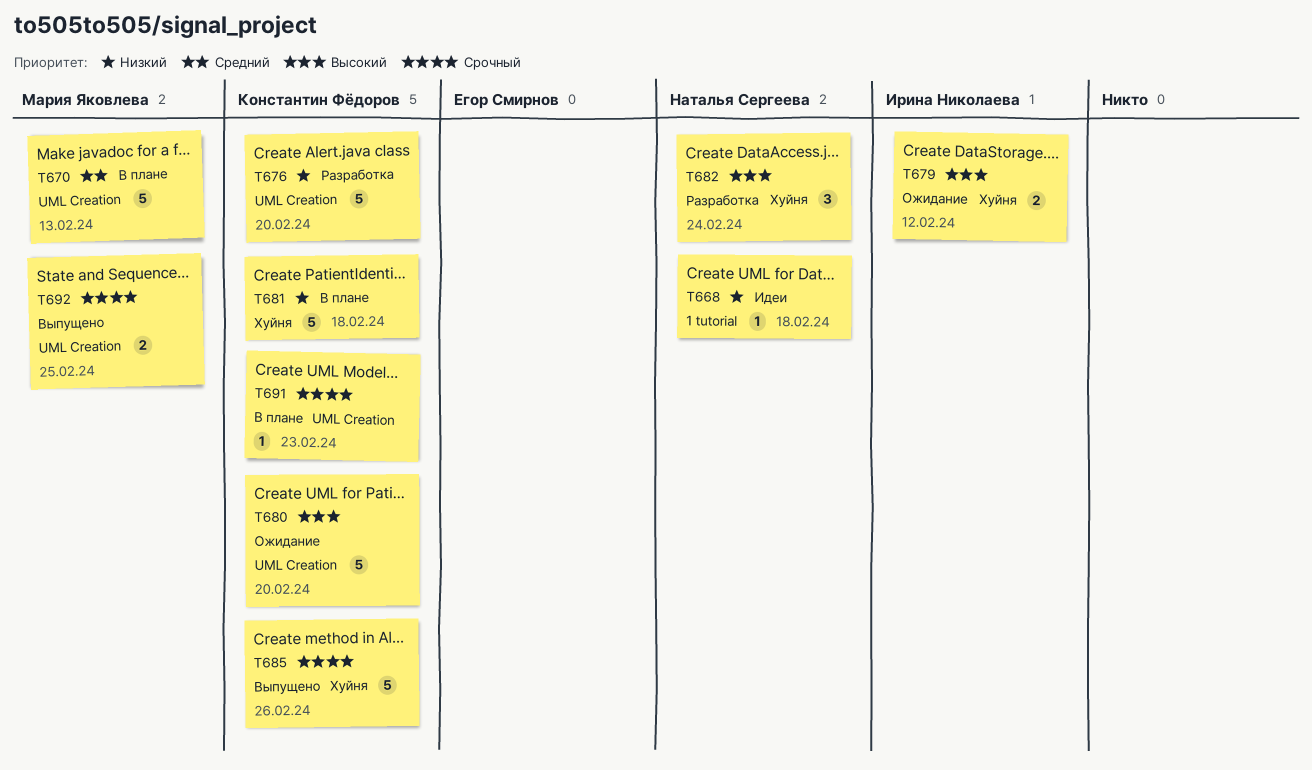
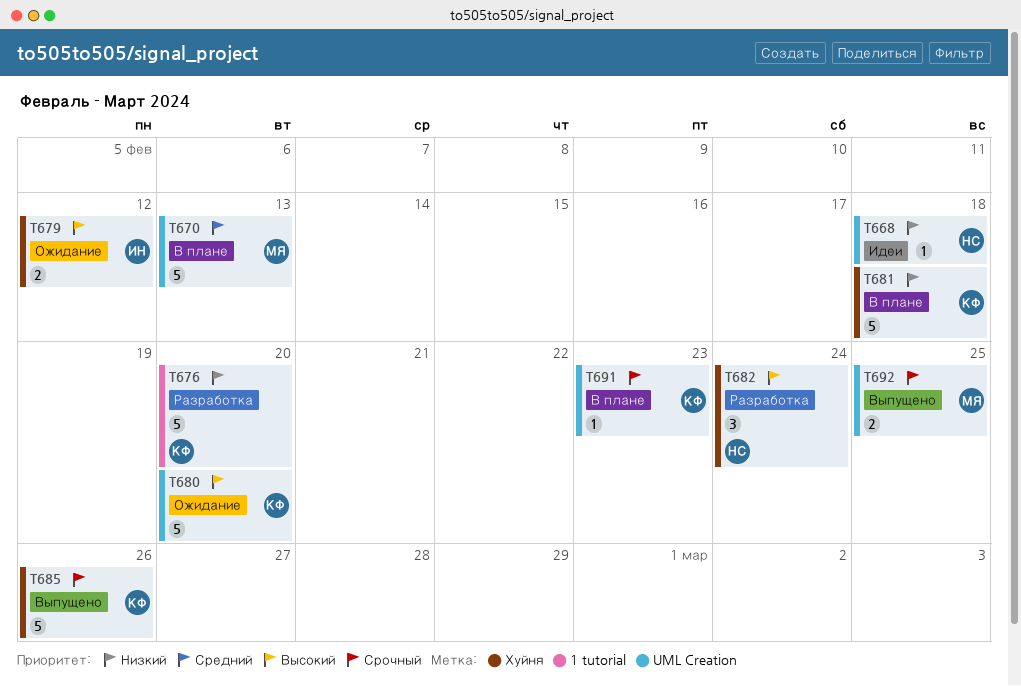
T668, label: 1 tutorial -> UML Creation
T676, label: UML Creation -> 1 tutorial

